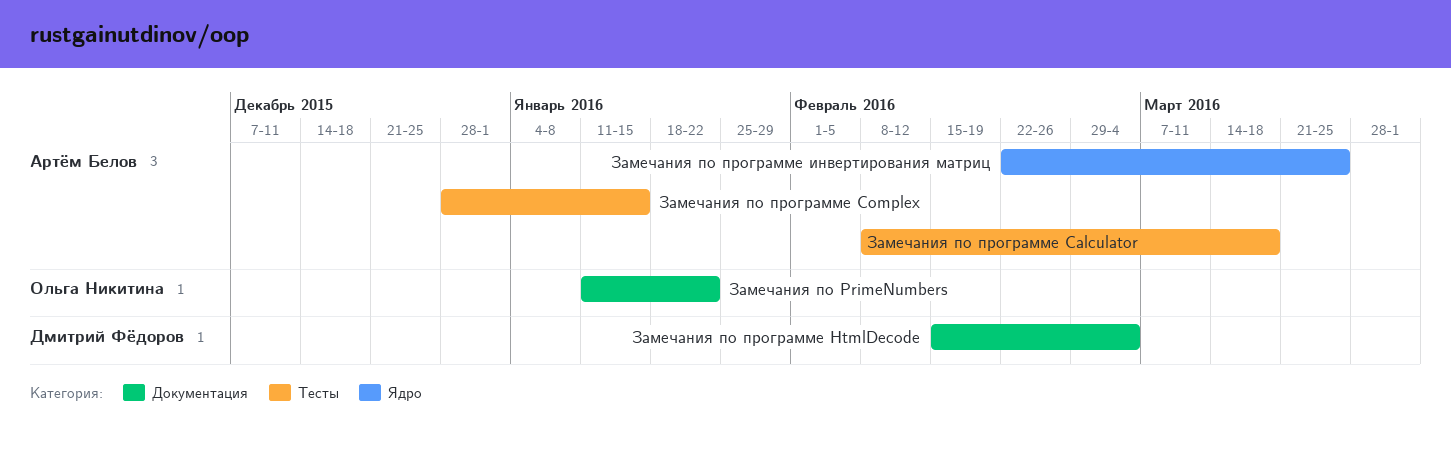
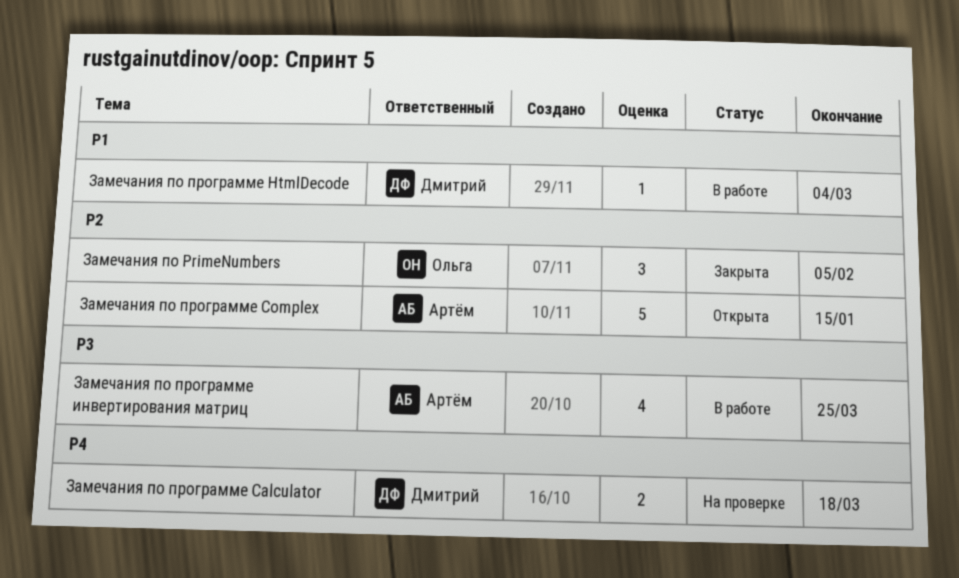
Замечания по PrimeNumbers, due: Jan 22 -> Feb 5
Замечания по программе Calculator, owner: Артём Белов -> Дмитрий Фёдоров

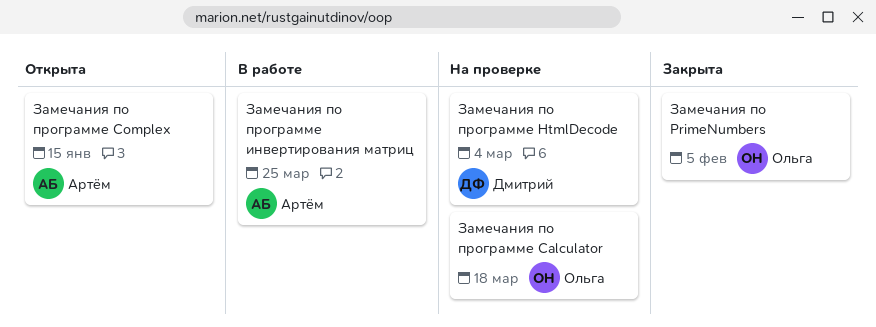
Замечания по программе Calculator, owner: Дмитрий -> Ольга
Замечания по программе HtmlDecode, status: В работе -> На проверке

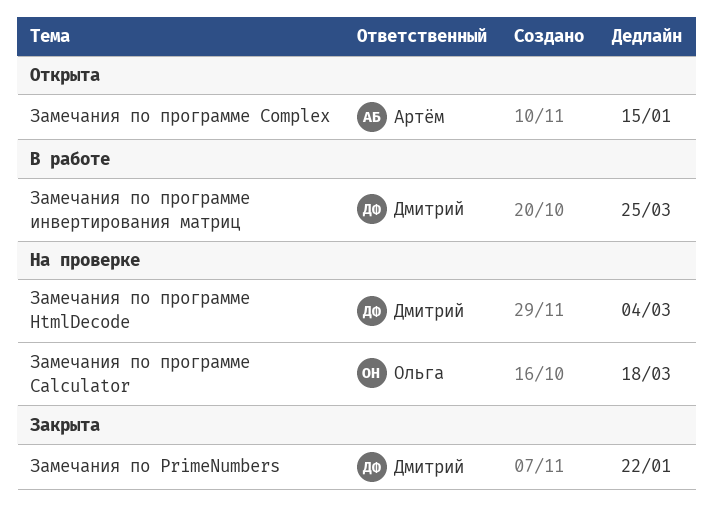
Замечания по PrimeNumbers, owner: Ольга -> Дмитрий
Замечания по PrimeNumbers, due: Feb 5 -> Jan 22
Замечания по программе инвертирования матриц, owner: Артём -> Дмитрий

